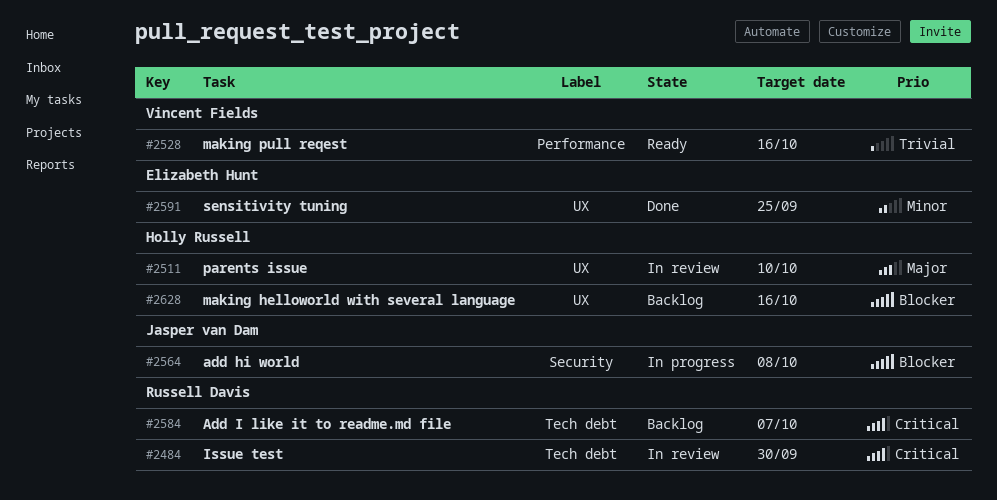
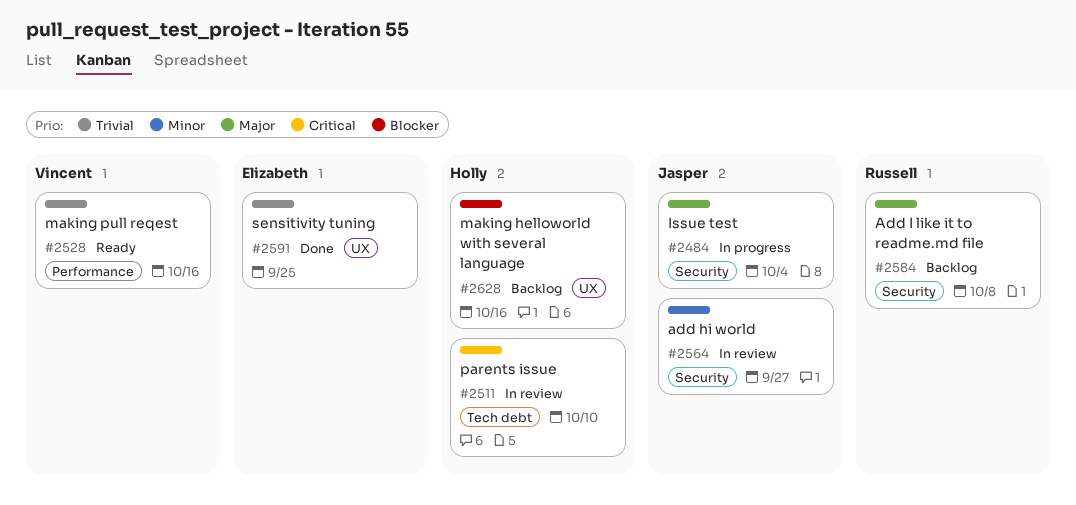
#2484, status: In review -> In progress
#2484, owner: Russell Davis -> Jasper van Dam
#2484, priority: Critical -> Major
#2484, label: Tech debt -> Security
#2484, due: Sep 30 -> Oct 4
#2511, priority: Major -> Critical
#2511, label: UX -> Tech debt
#2564, status: In progress -> In review
#2564, priority: Blocker -> Minor
#2564, due: Oct 8 -> Sep 27
#2584, priority: Critical -> Major
#2584, label: Tech debt -> Security
#2584, due: Oct 7 -> Oct 8
#2591, priority: Minor -> Trivial

